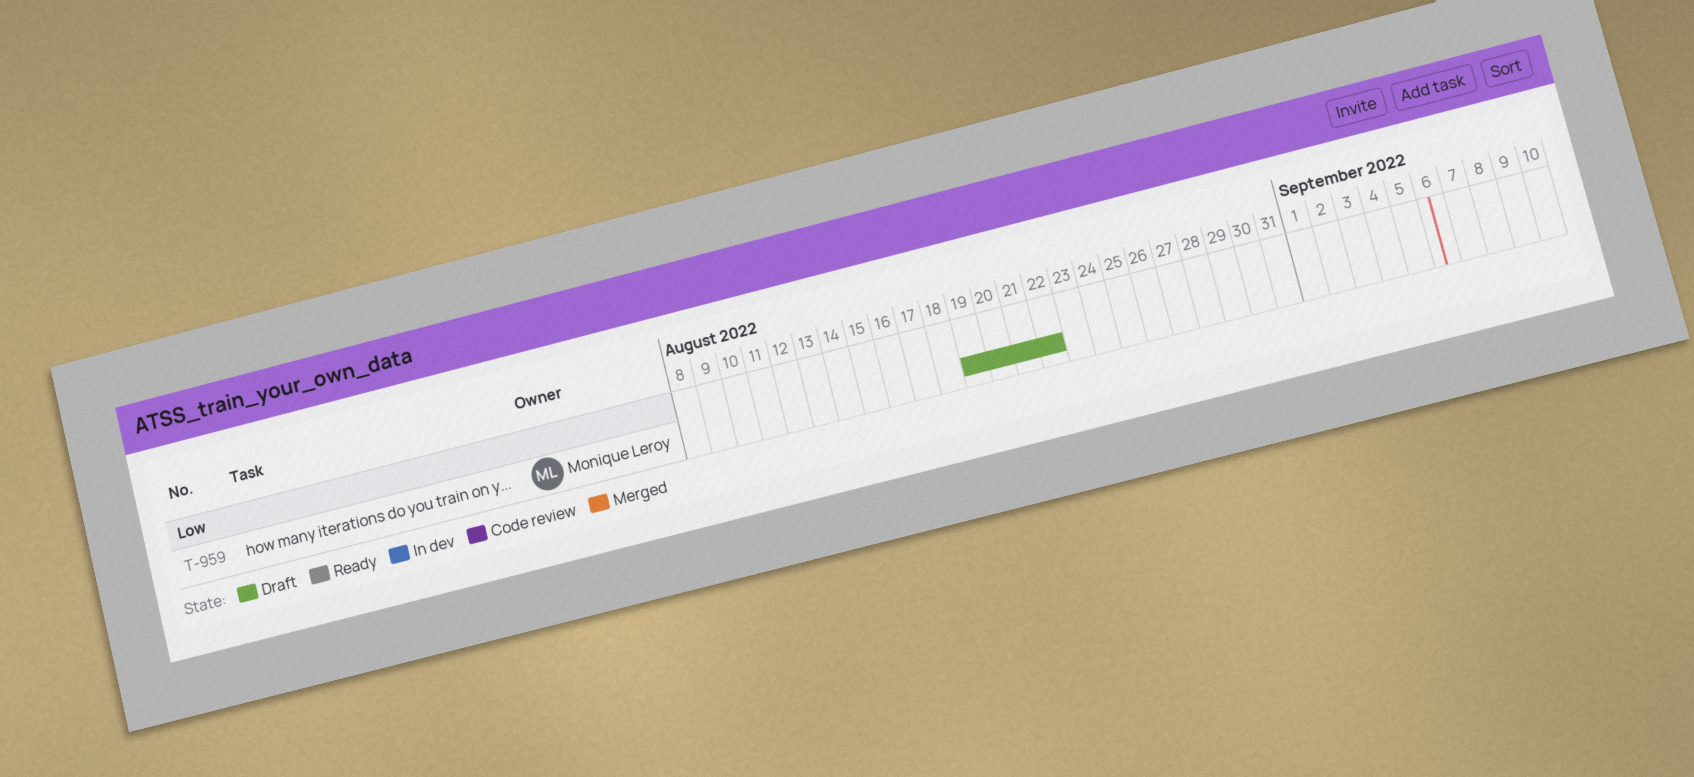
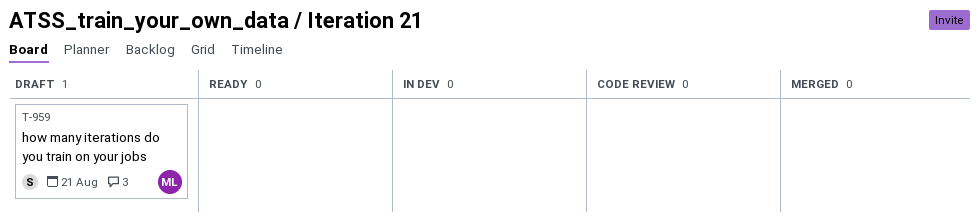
T-959, due: Aug 22 -> Aug 21

